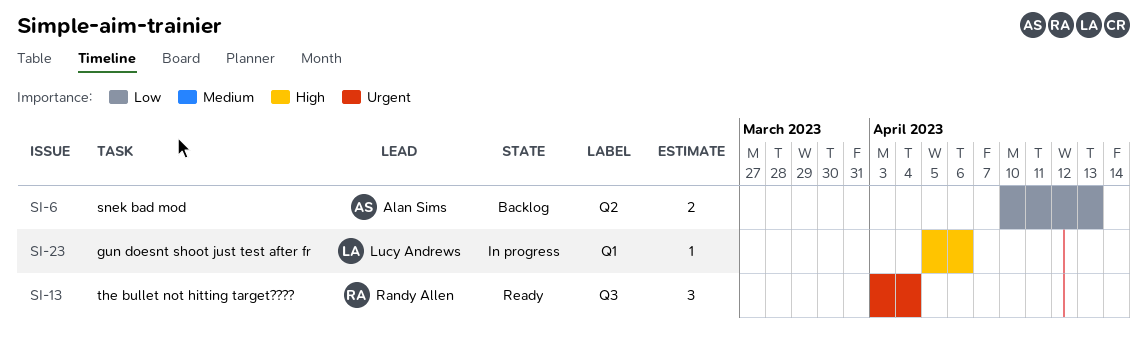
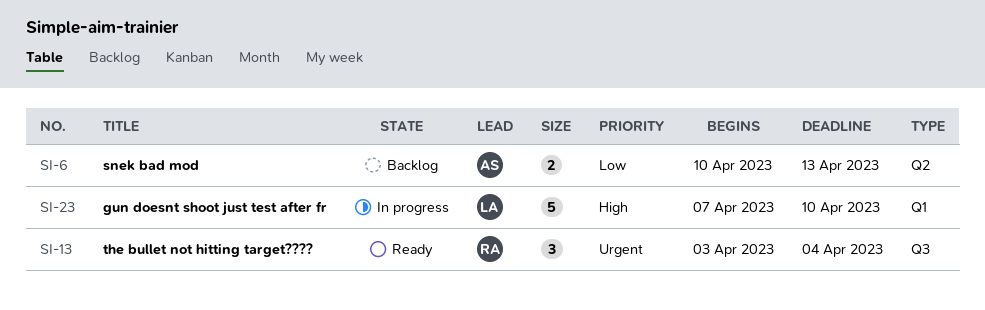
SI-23, estimate: 1 -> 5
SI-23, start: Apr 5 -> Apr 7
SI-23, due: Apr 6 -> Apr 10

